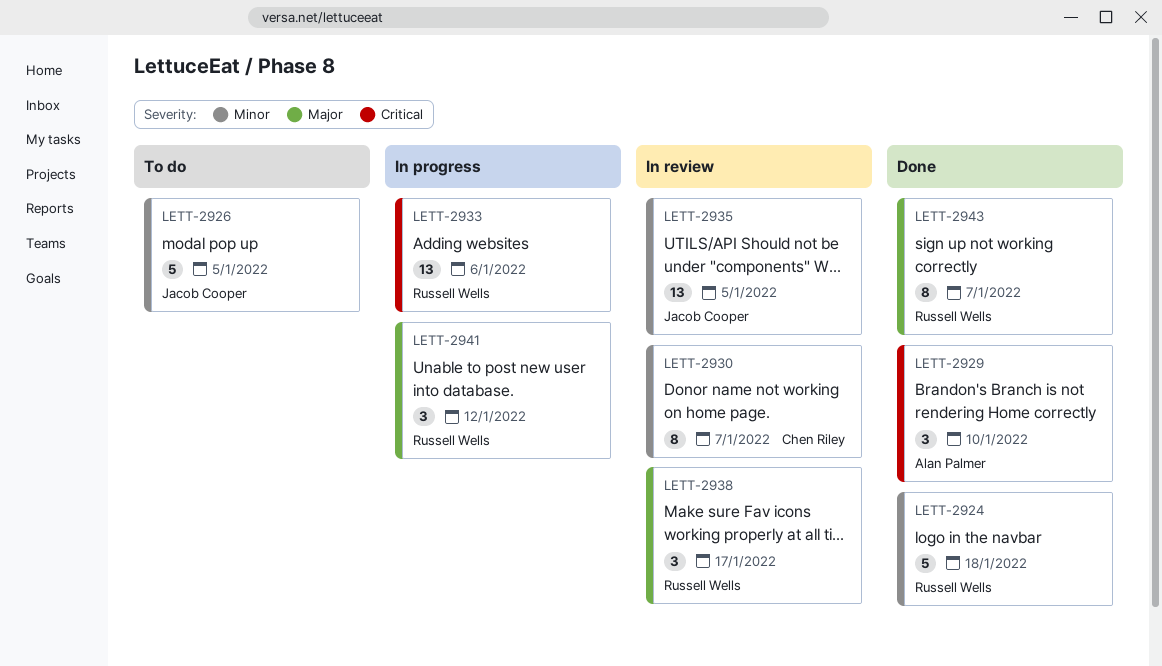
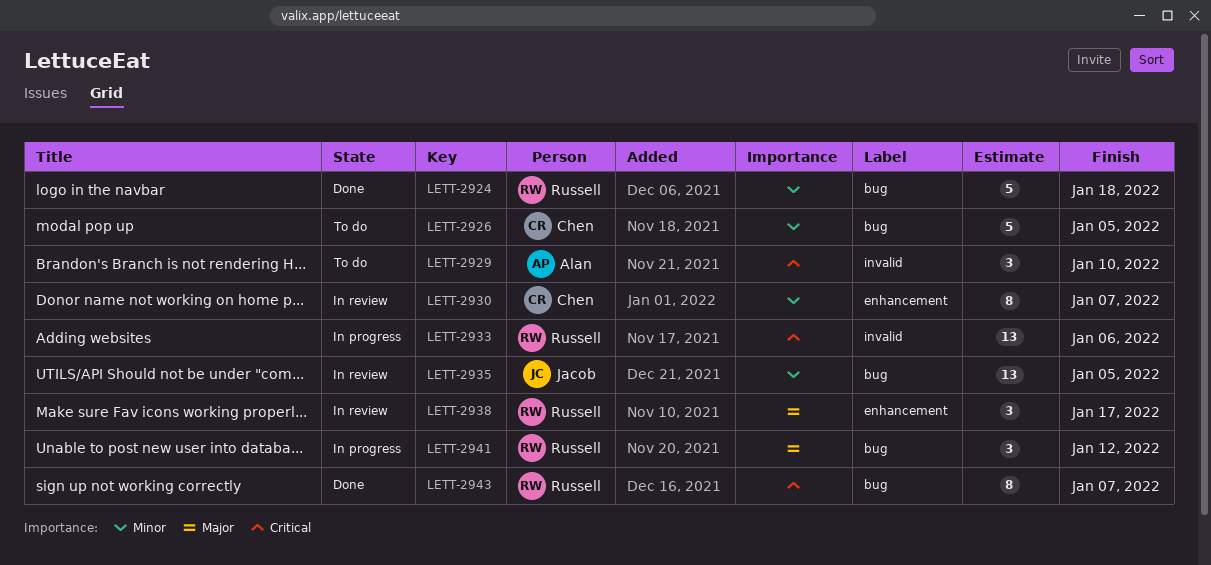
LETT-2926, owner: Jacob Cooper -> Chen Riley
LETT-2929, status: Done -> To do
LETT-2943, priority: Major -> Critical

